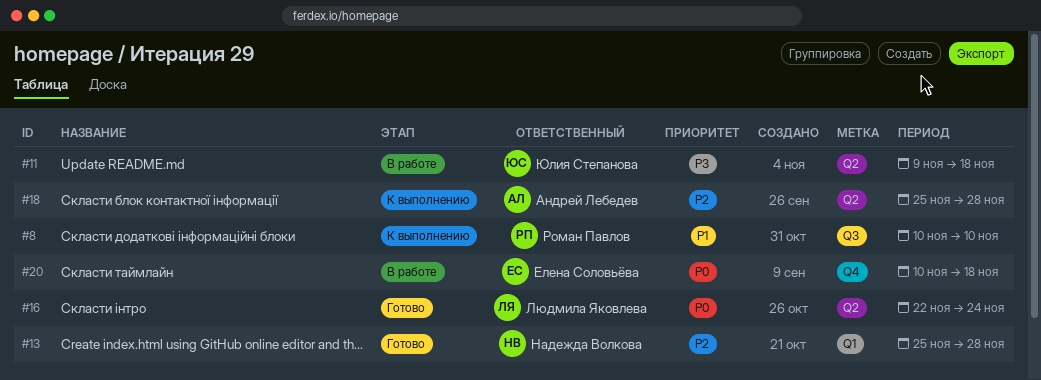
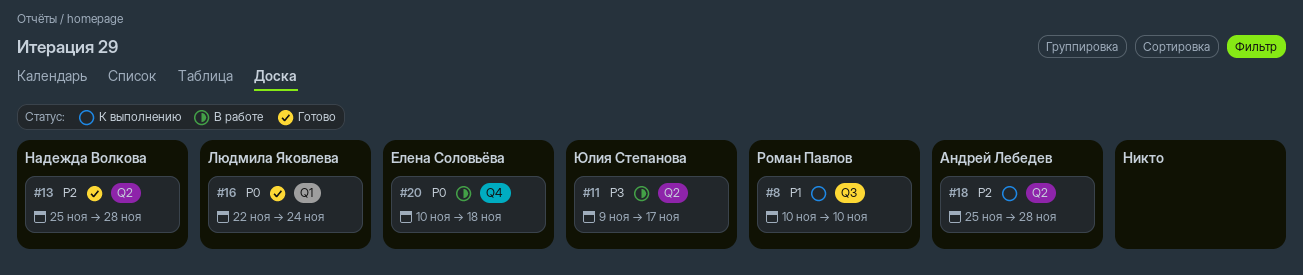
#11, due: Nov 18 -> Nov 17
#13, label: Q1 -> Q2
#16, label: Q2 -> Q1

